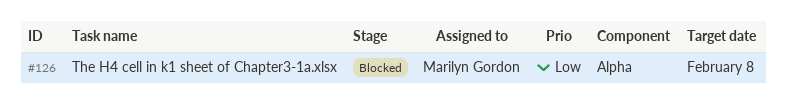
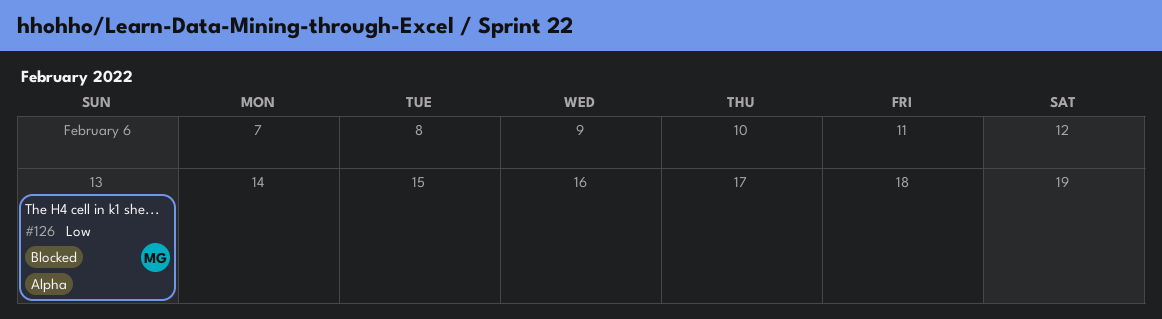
#126, due: Feb 8 -> Feb 13

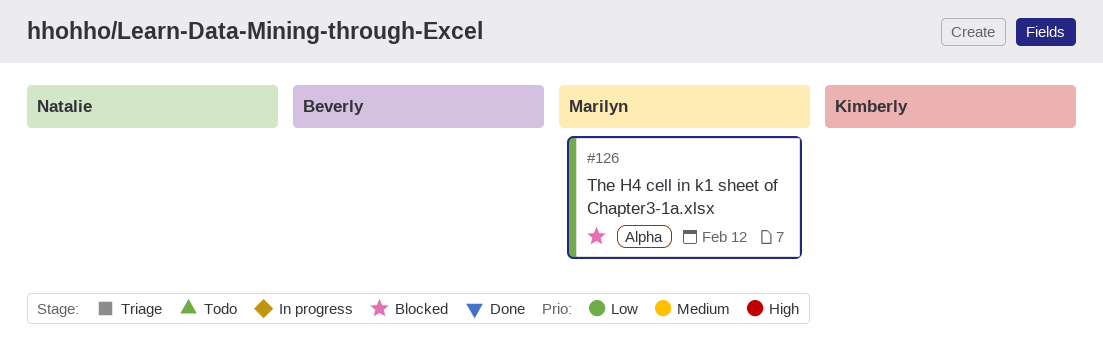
#126, due: Feb 13 -> Feb 12

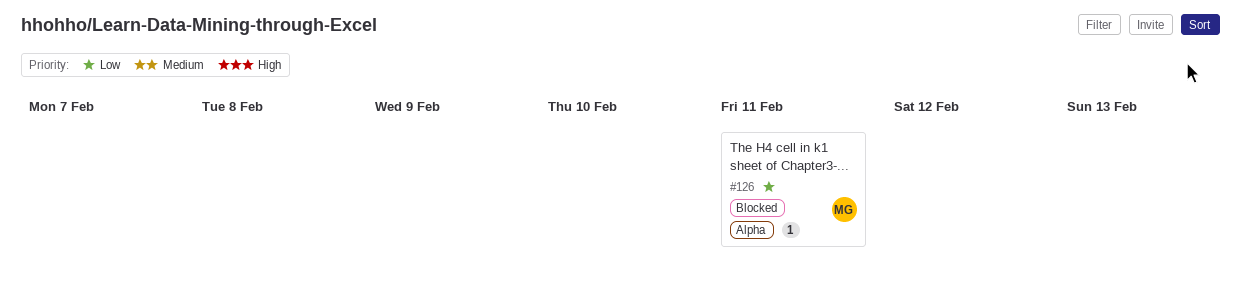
#126, due: Feb 12 -> Feb 11

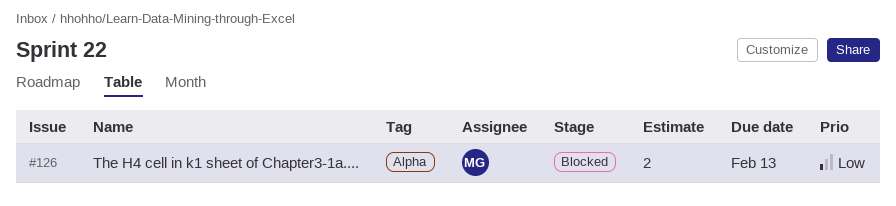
#126, estimate: 1 -> 2
#126, due: Feb 11 -> Feb 13

